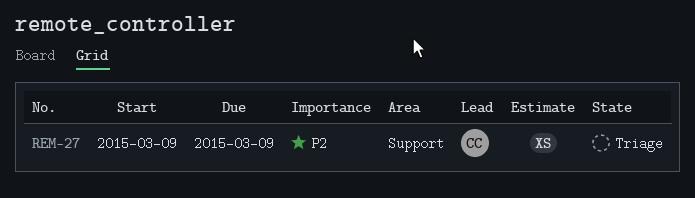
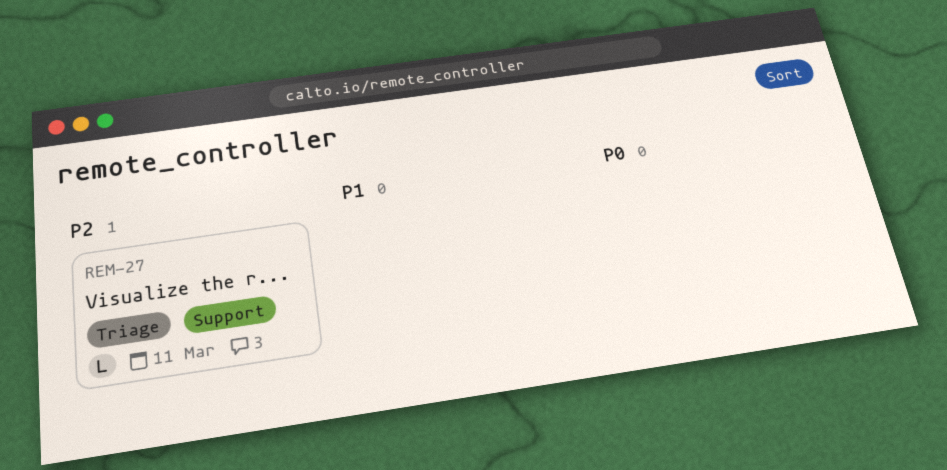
REM-27, estimate: XS -> L
REM-27, due: Mar 9 -> Mar 11

